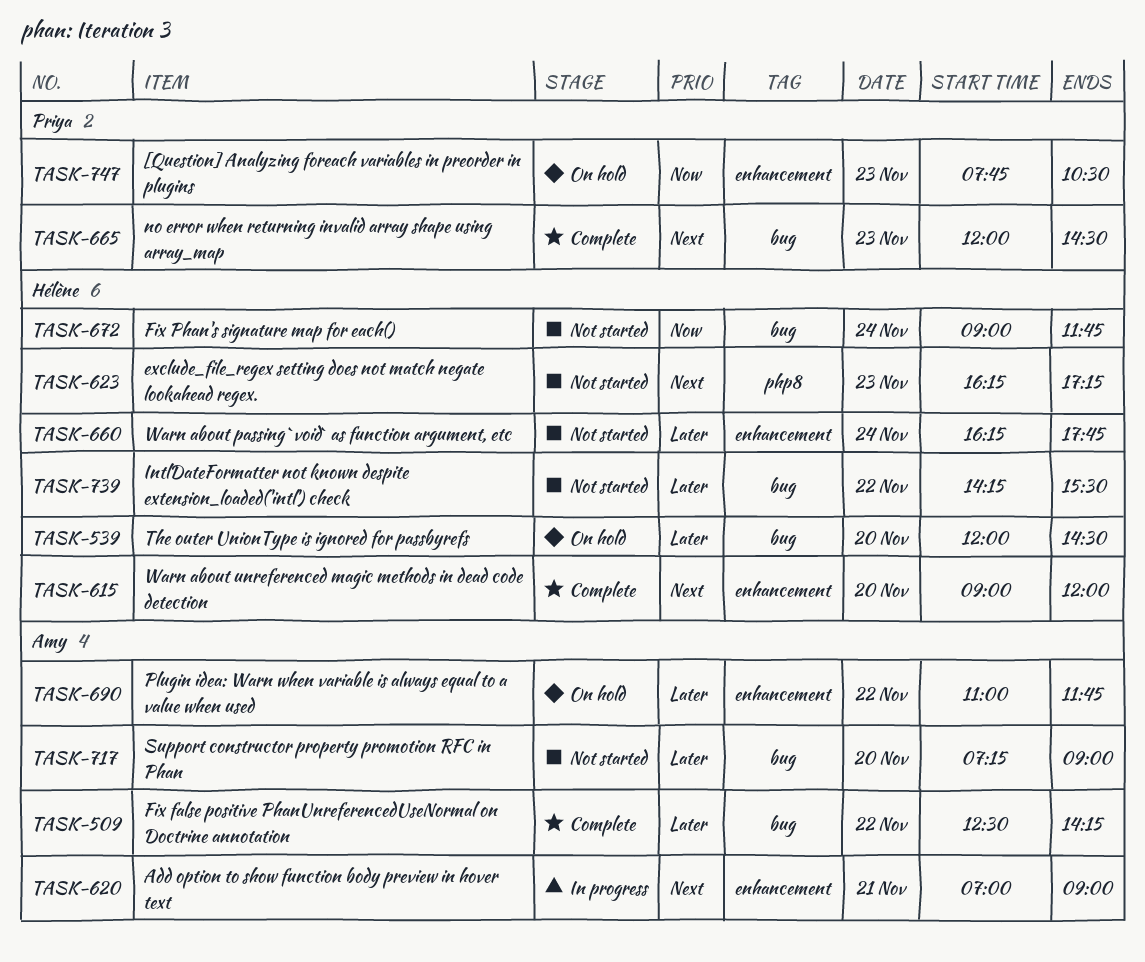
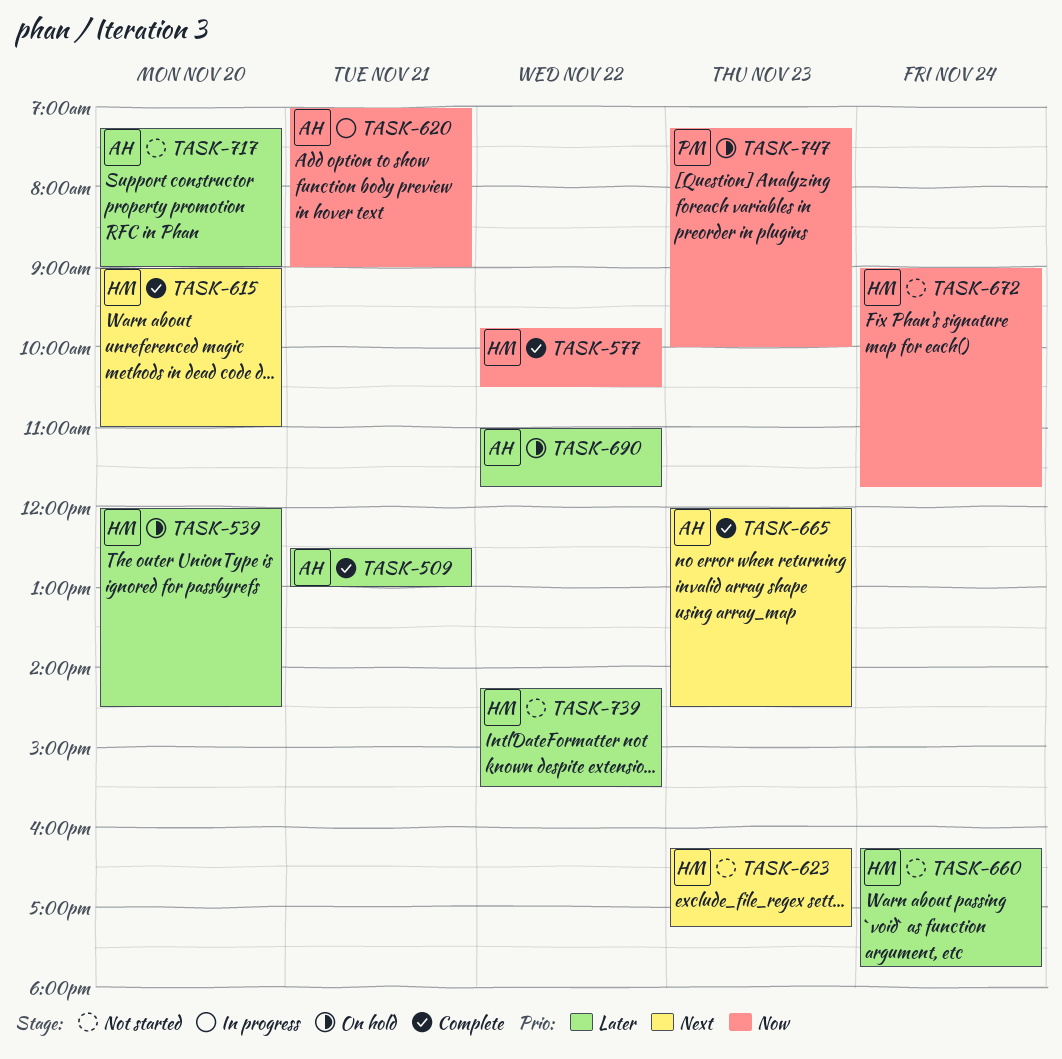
TASK-509, day: Nov 22 -> Nov 21
TASK-509, ends: 14:15 -> 13:00
TASK-577: none -> present
TASK-615, ends: 12:00 -> 11:00
TASK-620, priority: Next -> Now
TASK-665, owner: Priya -> Amy
TASK-747, begins: 07:45 -> 07:15
TASK-747, ends: 10:30 -> 10:00

